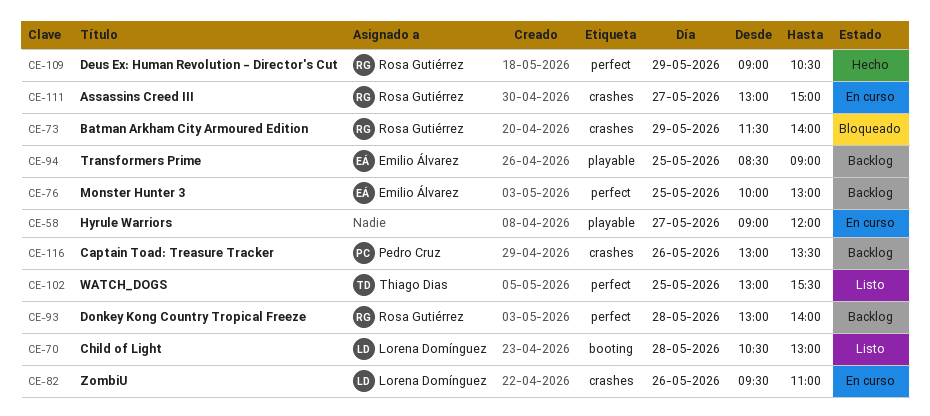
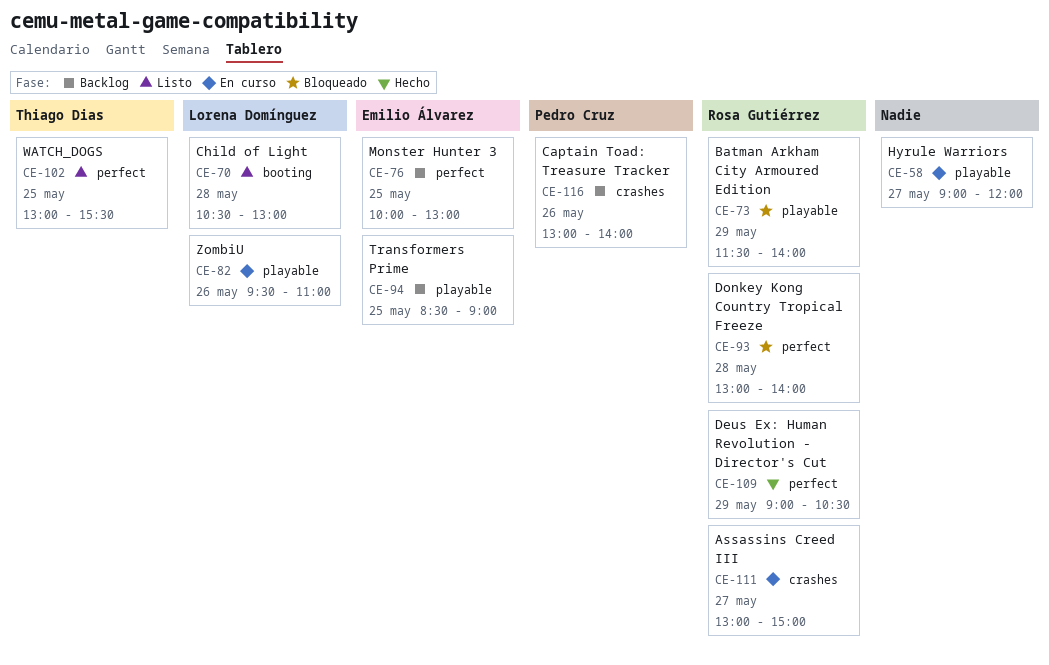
CE-73, label: crashes -> playable
CE-82, label: crashes -> playable
CE-93, status: Backlog -> Bloqueado
CE-116, ends: 13:30 -> 14:00

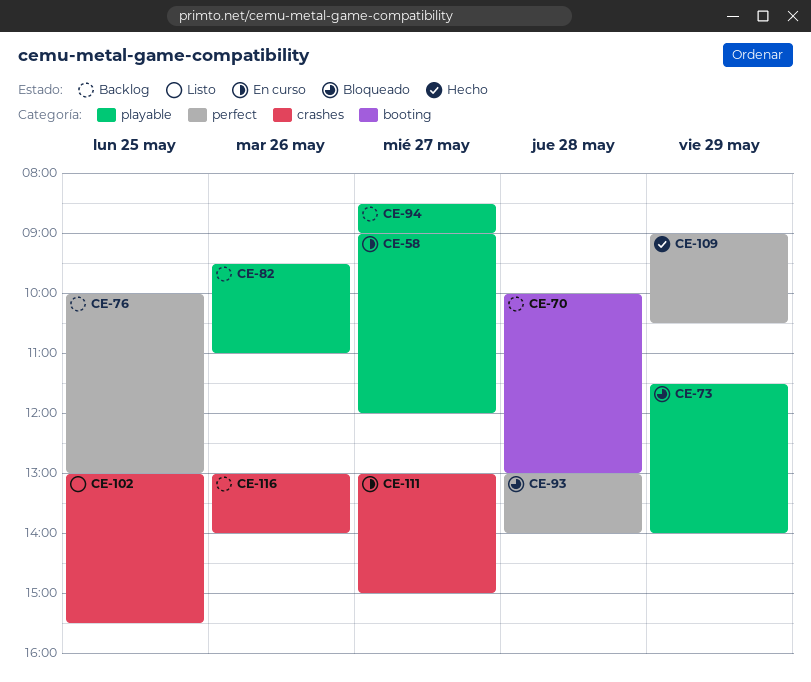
CE-70, status: Listo -> Backlog
CE-70, begins: 10:30 -> 10:00
CE-82, status: En curso -> Backlog
CE-94, day: May 25 -> May 27
CE-102, label: perfect -> crashes

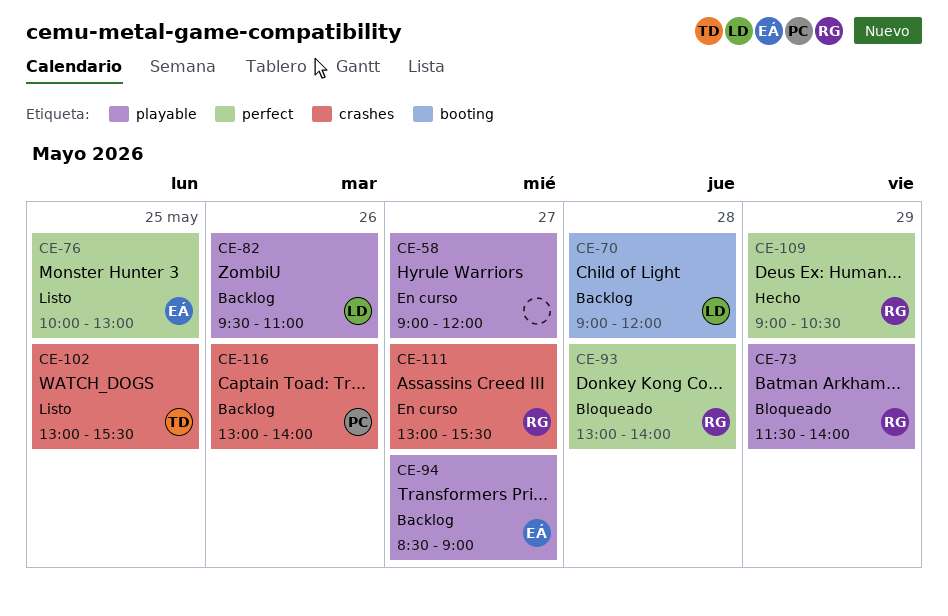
CE-70, begins: 10:00 -> 09:00
CE-70, ends: 13:00 -> 12:00
CE-76, status: Backlog -> Listo
CE-111, ends: 15:00 -> 15:30

